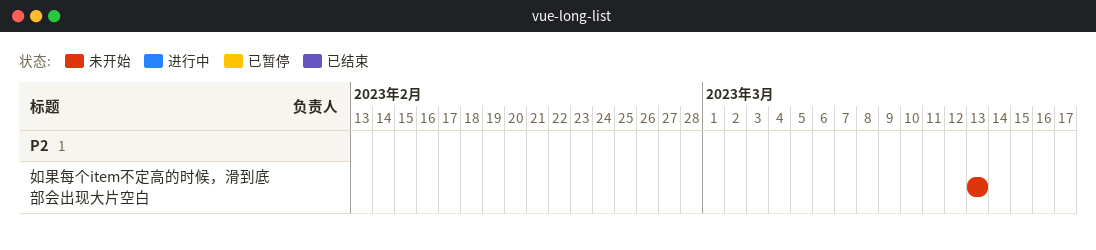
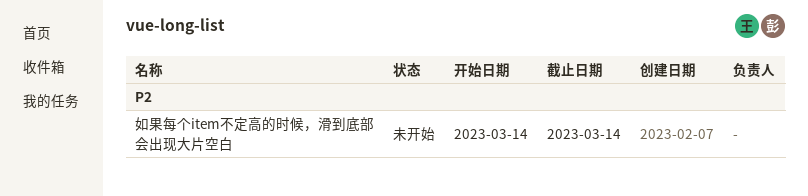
如果每个item不定高的时候，滑到底部会出现大片空白, start: Mar 13 -> Mar 14
如果每个item不定高的时候，滑到底部会出现大片空白, due: Mar 13 -> Mar 14

